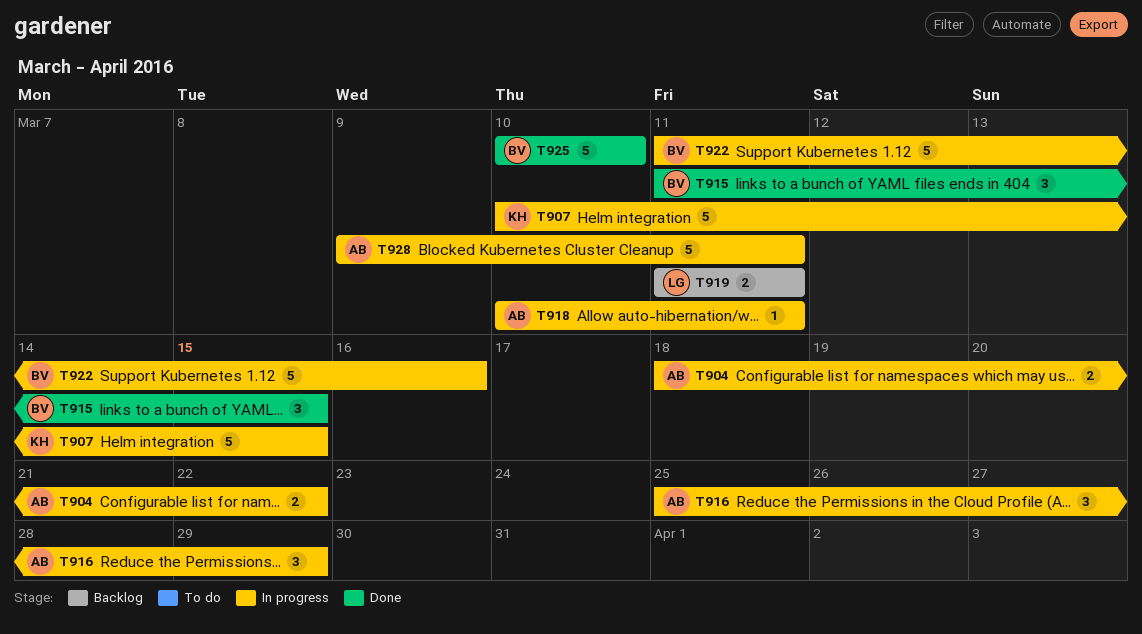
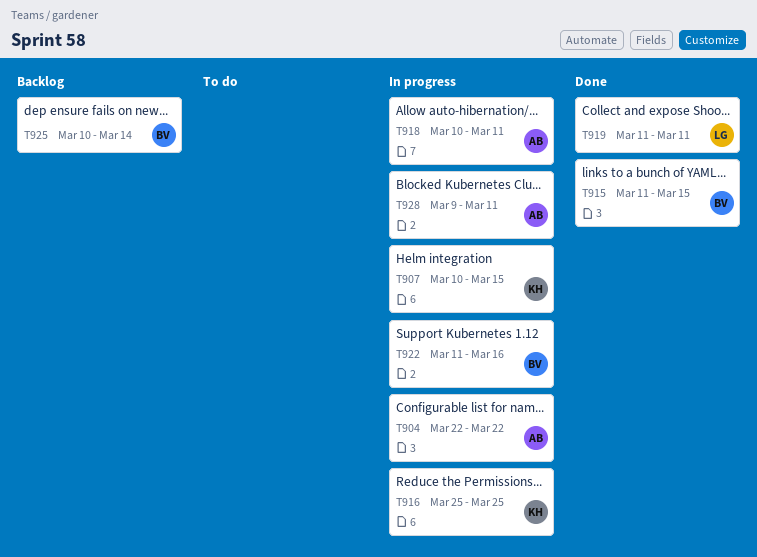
T904, start: Mar 18 -> Mar 22
T916, owner: AB -> KH
T916, due: Mar 29 -> Mar 25
T919, status: Backlog -> Done
T925, status: Done -> Backlog
T925, due: Mar 10 -> Mar 14

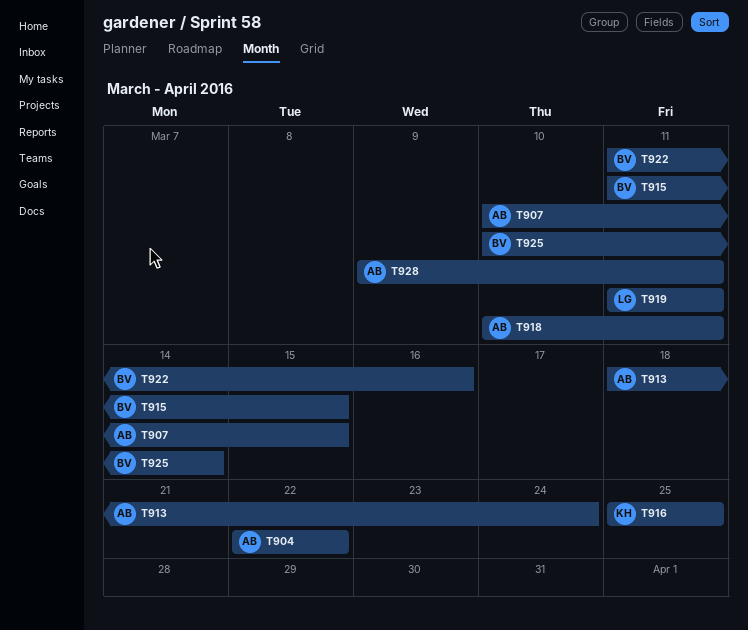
T907, owner: KH -> AB
T913: none -> present

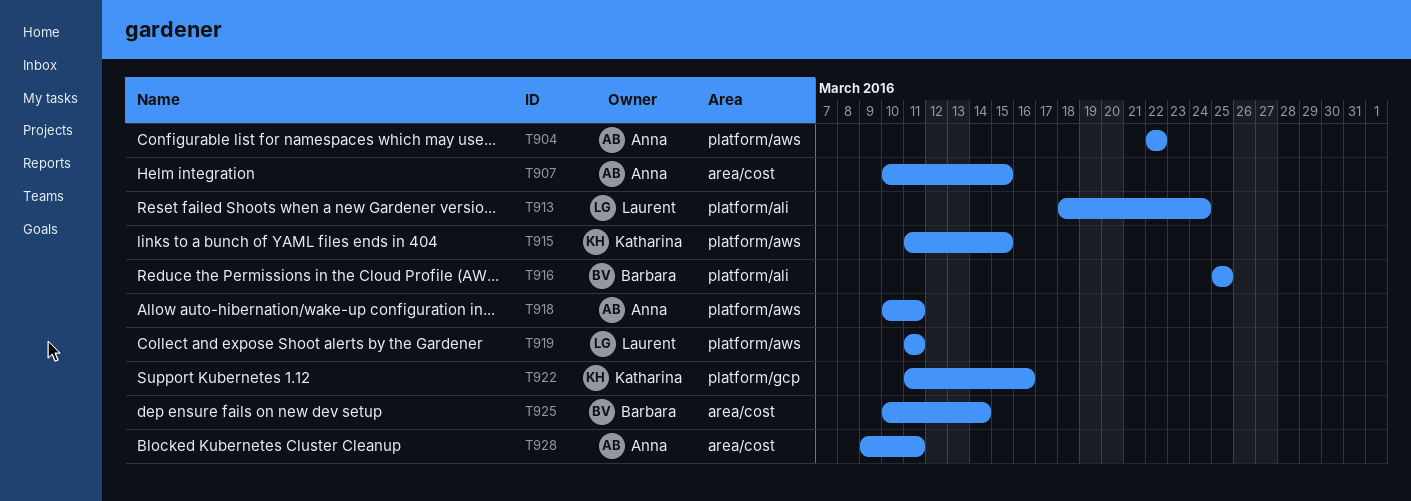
T913, owner: Anna -> Laurent
T915, owner: Barbara -> Katharina
T916, owner: Katharina -> Barbara
T922, owner: Barbara -> Katharina

